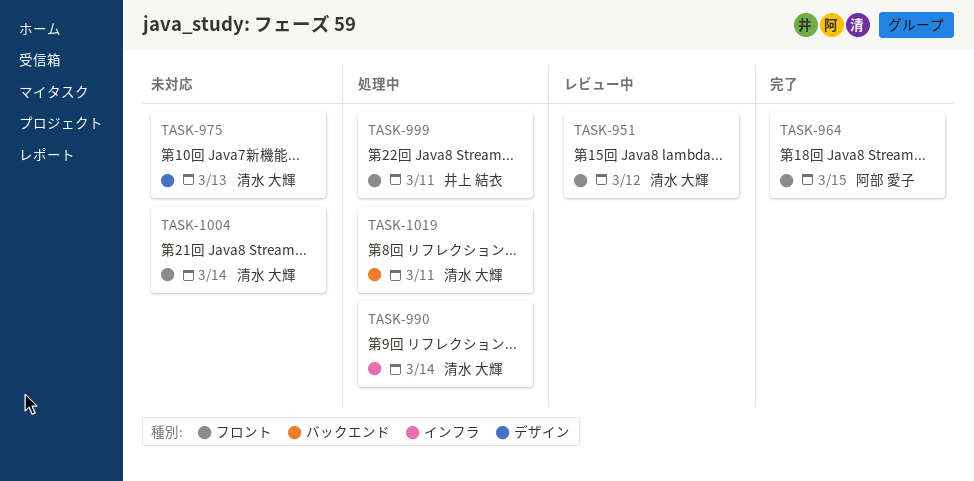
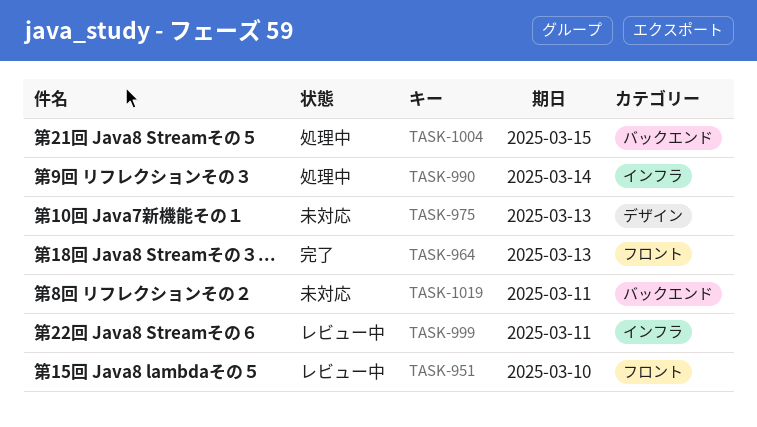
TASK-951, due: Mar 12 -> Mar 10
TASK-964, due: Mar 15 -> Mar 13
TASK-999, status: 処理中 -> レビュー中
TASK-999, label: フロント -> インフラ
TASK-1004, status: 未対応 -> 処理中
TASK-1004, label: フロント -> バックエンド
TASK-1004, due: Mar 14 -> Mar 15
TASK-1019, status: 処理中 -> 未対応

